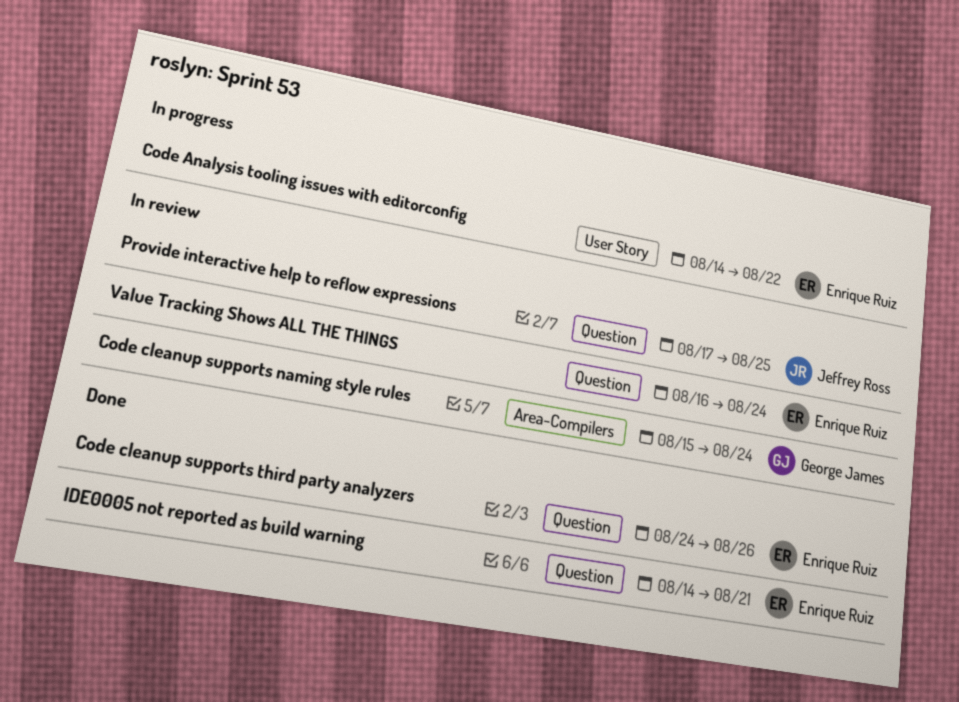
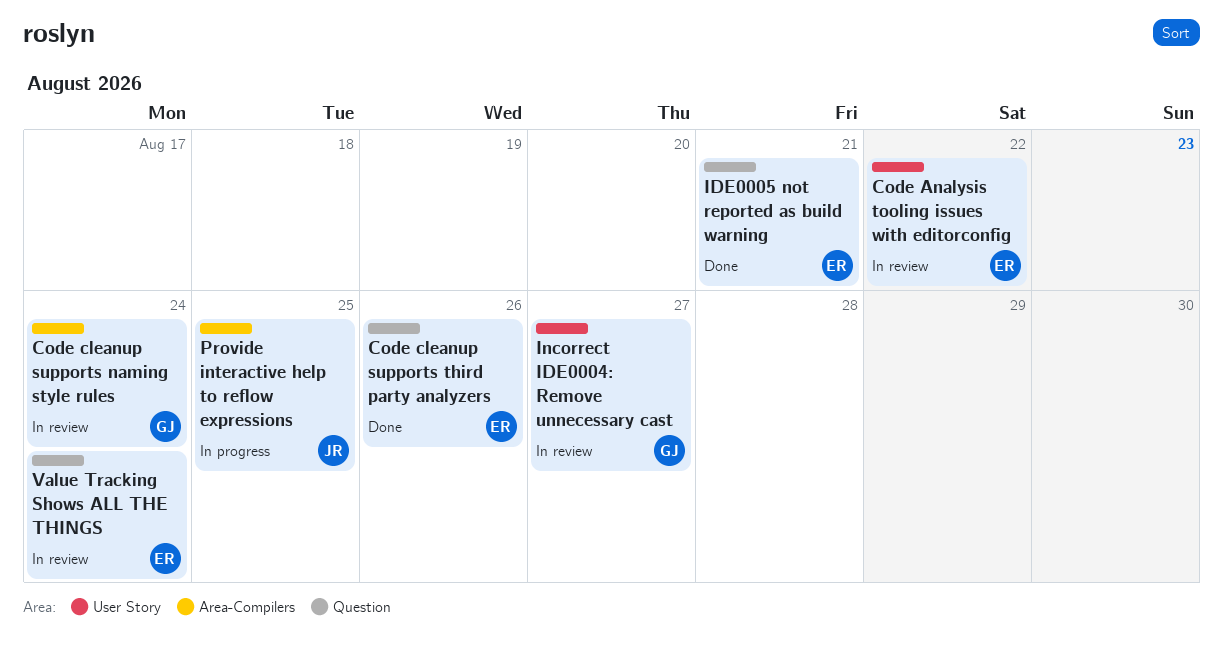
Code Analysis tooling issues with editorconfig, status: In progress -> In review
Incorrect IDE0004: Remove unnecessary cast: none -> present
Provide interactive help to reflow expressions, status: In review -> In progress
Provide interactive help to reflow expressions, label: Question -> Area-Compilers

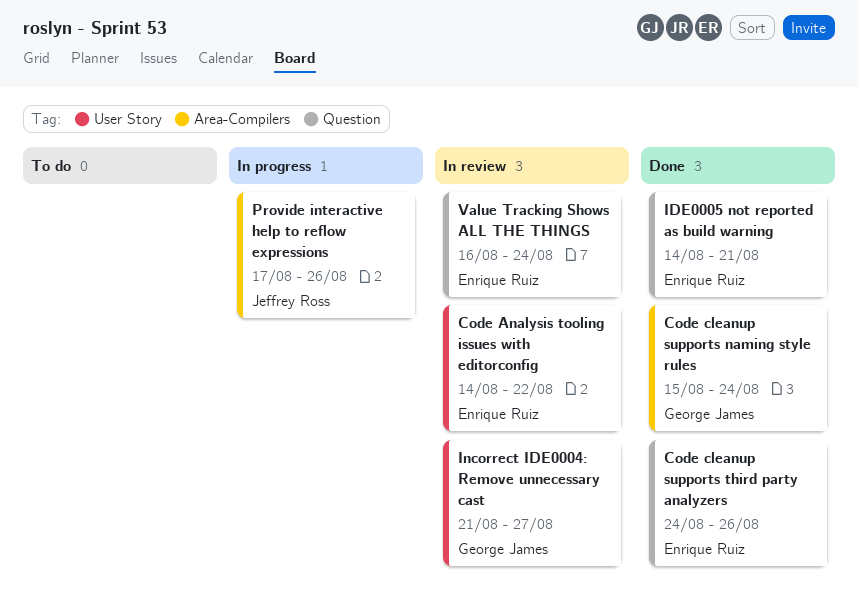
Code cleanup supports naming style rules, status: In review -> Done
Provide interactive help to reflow expressions, due: Aug 25 -> Aug 26

